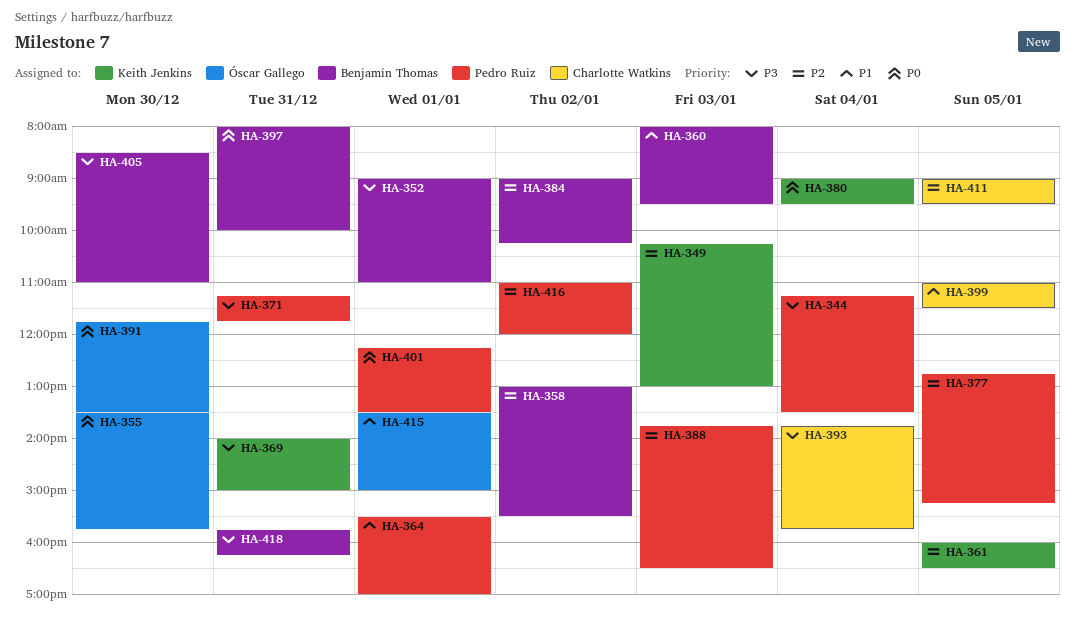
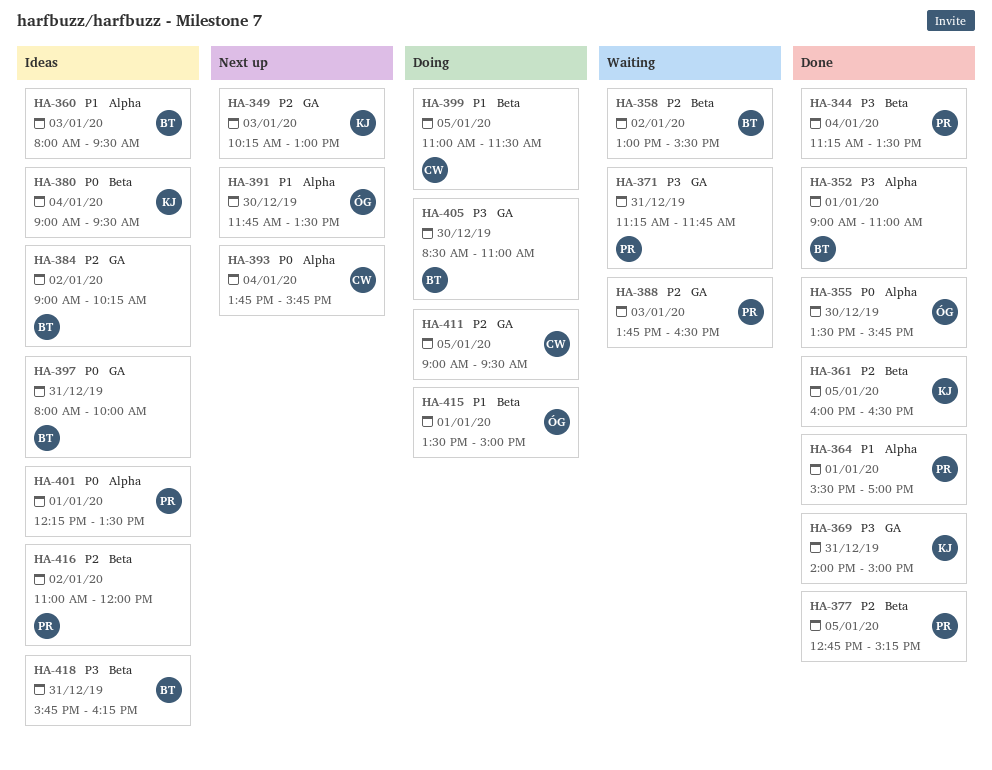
HA-391, priority: P0 -> P1
HA-393, priority: P3 -> P0

